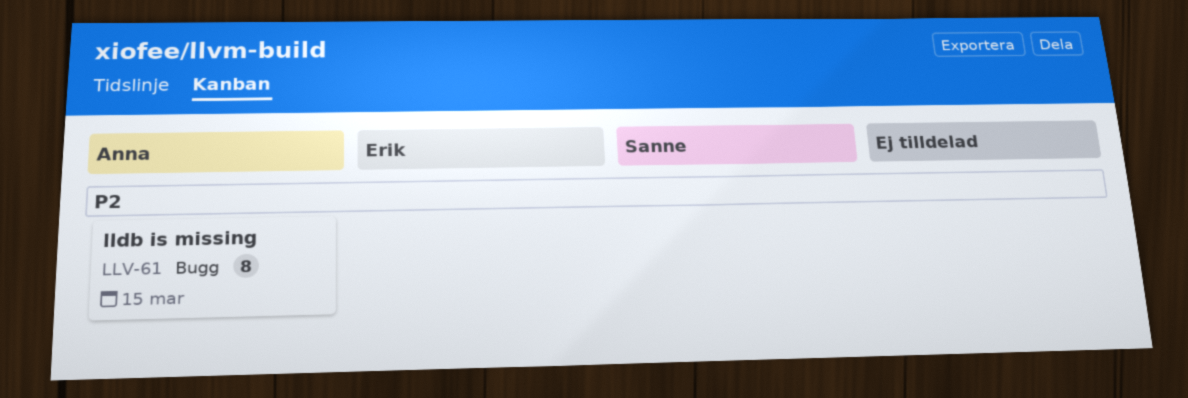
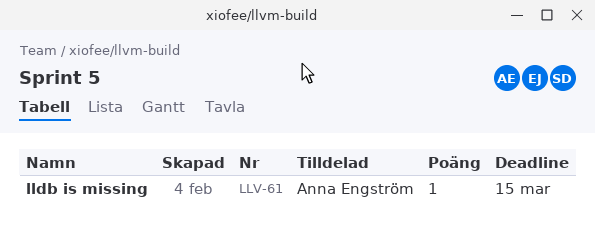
LLV-61, estimate: 8 -> 1

